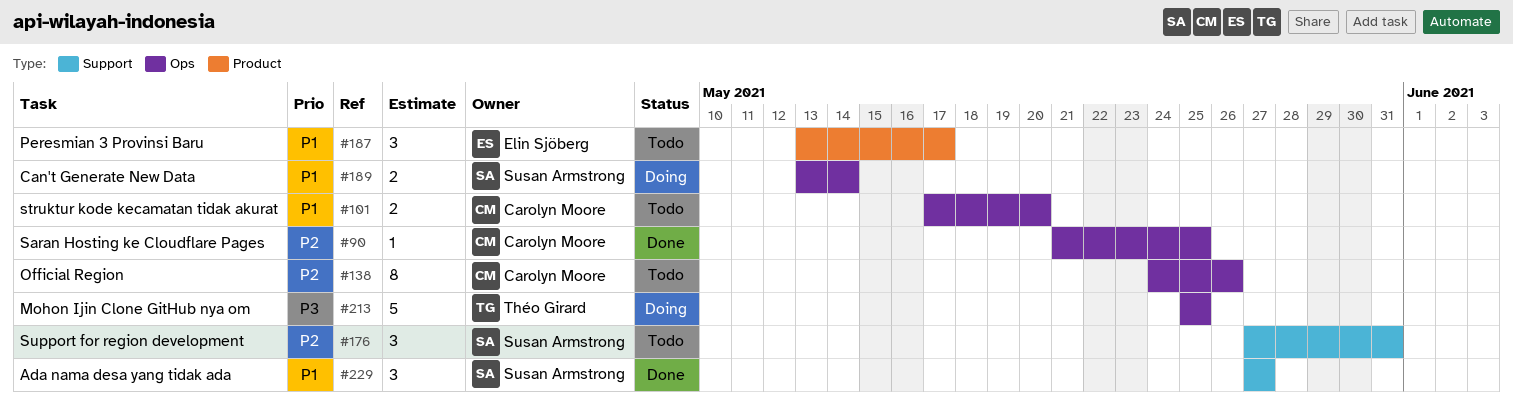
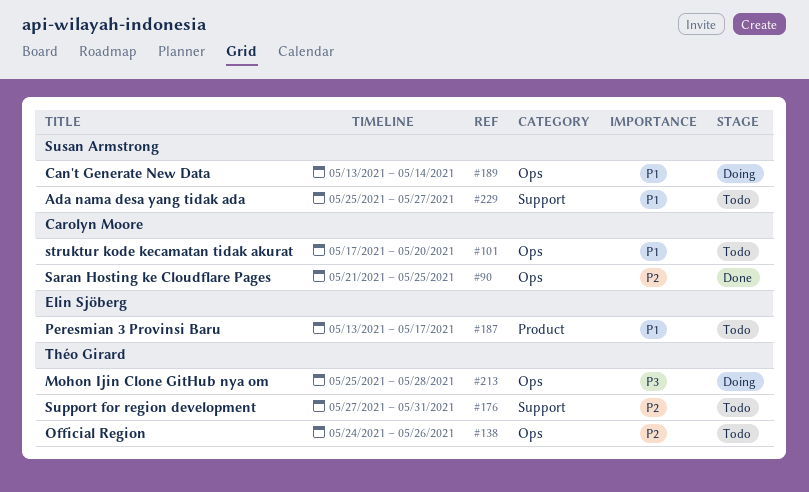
#138, owner: Carolyn Moore -> Théo Girard
#176, owner: Susan Armstrong -> Théo Girard
#213, due: May 25 -> May 28
#229, status: Done -> Todo
#229, start: May 27 -> May 25

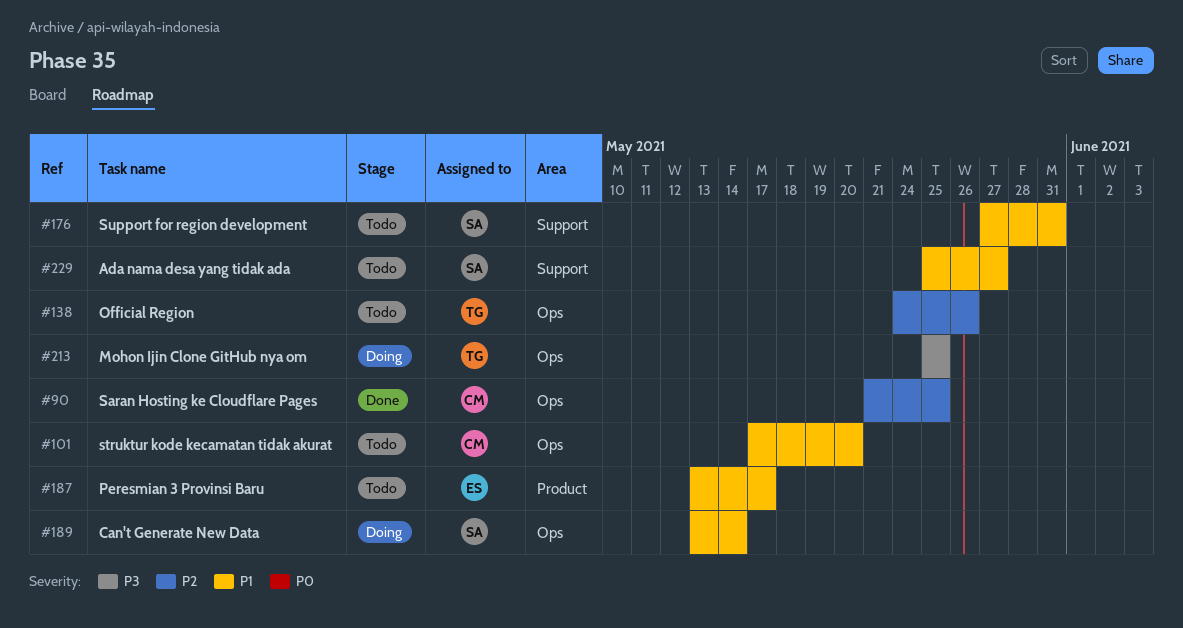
#176, owner: Théo Girard -> Susan Armstrong
#176, priority: P2 -> P1
#213, due: May 28 -> May 25

